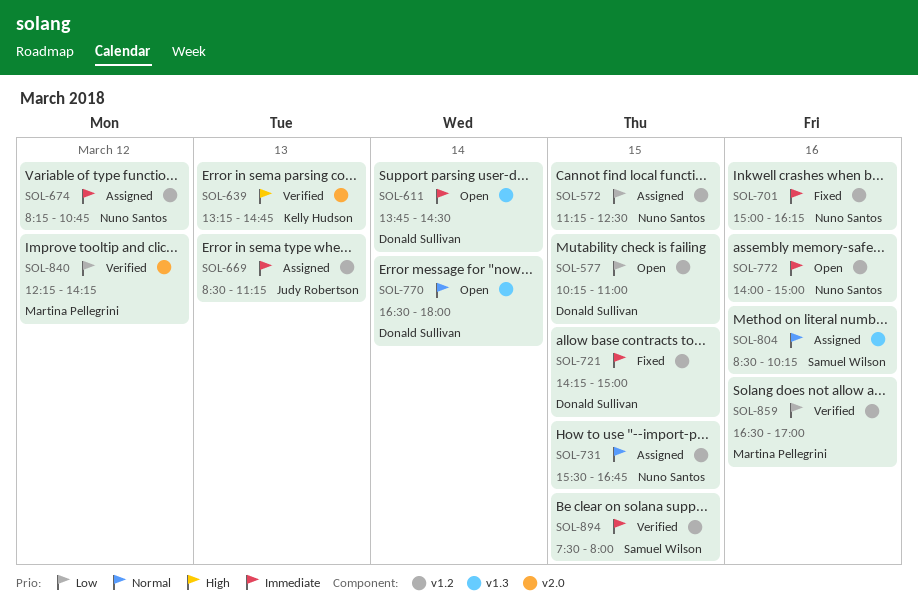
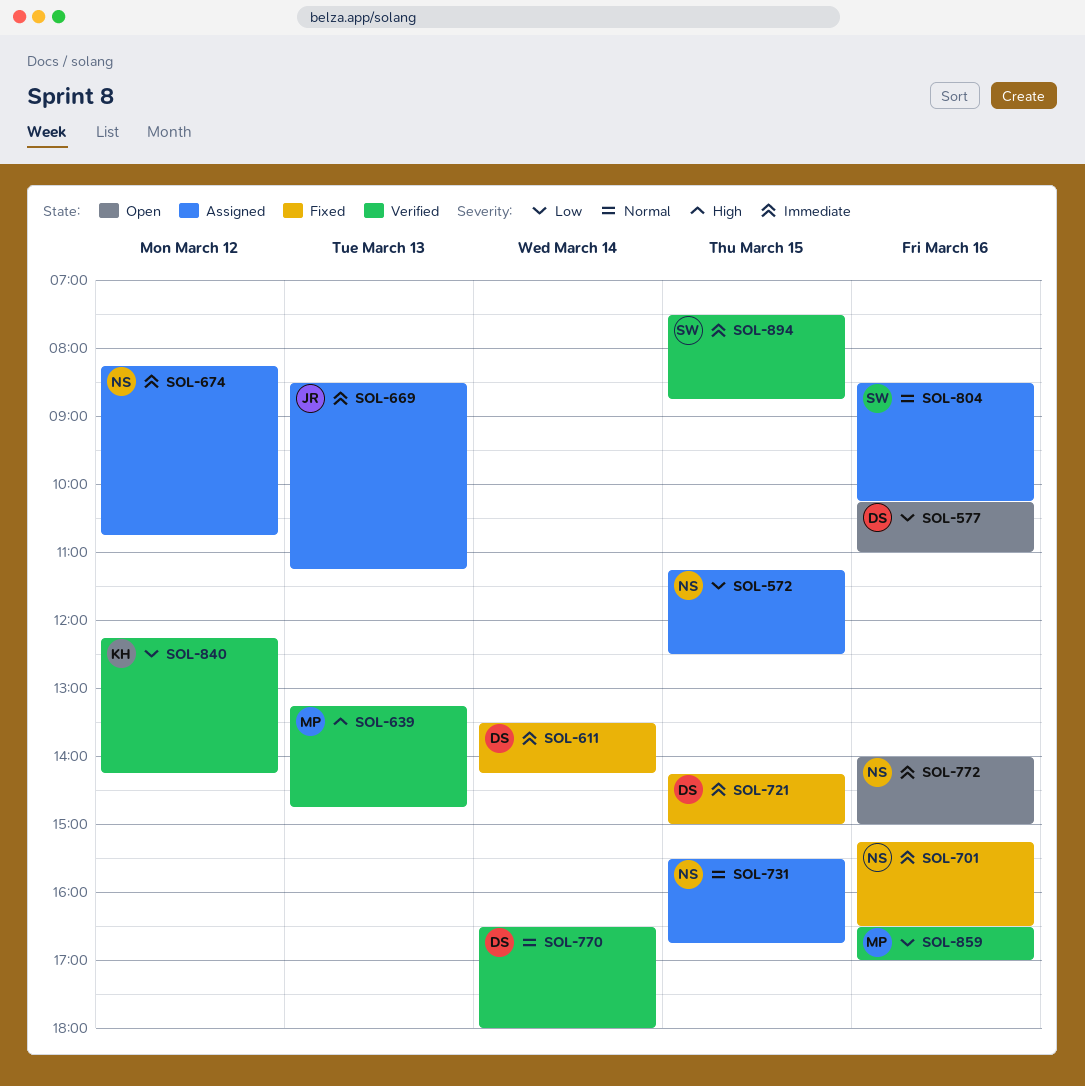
SOL-577, day: Mar 15 -> Mar 16
SOL-611, status: Open -> Fixed
SOL-611, begins: 13:45 -> 13:30
SOL-611, ends: 14:30 -> 14:15
SOL-639, owner: Kelly Hudson -> Martina Pellegrini
SOL-701, begins: 15:00 -> 15:15
SOL-701, ends: 16:15 -> 16:30
SOL-770, status: Open -> Verified
SOL-840, owner: Martina Pellegrini -> Kelly Hudson
SOL-894, ends: 08:00 -> 08:45

